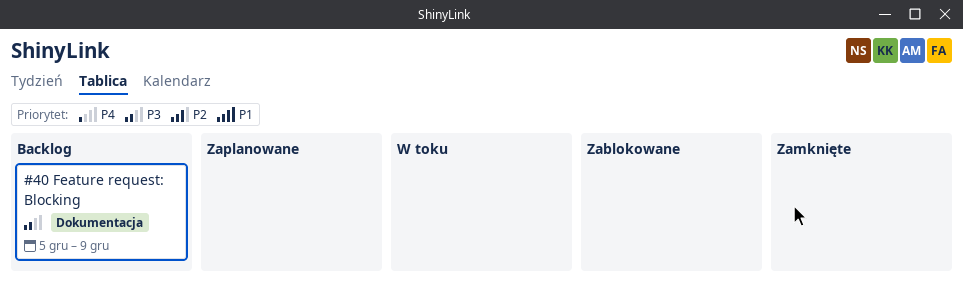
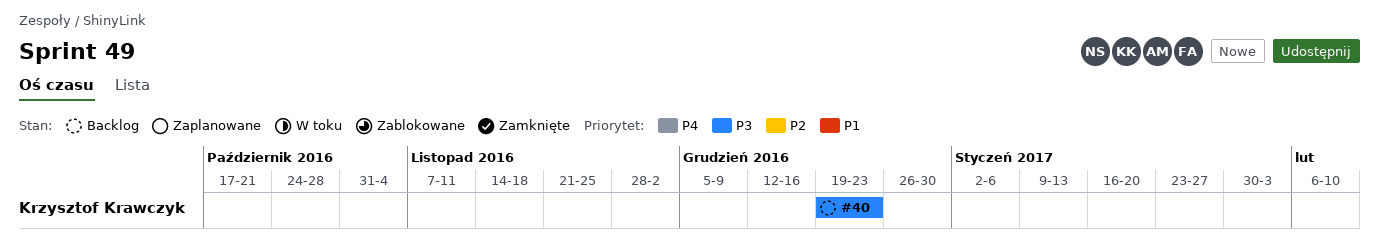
#40, start: Dec 5 -> Dec 19
#40, due: Dec 9 -> Dec 23

